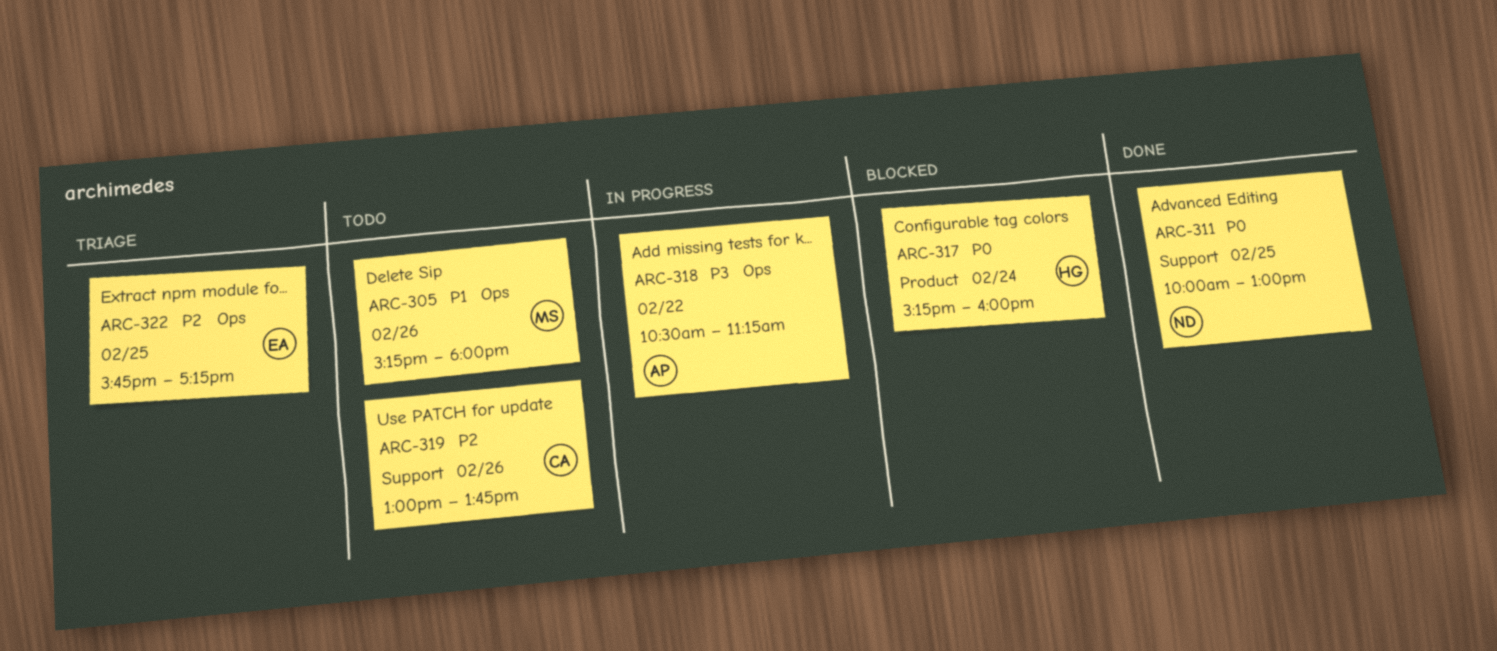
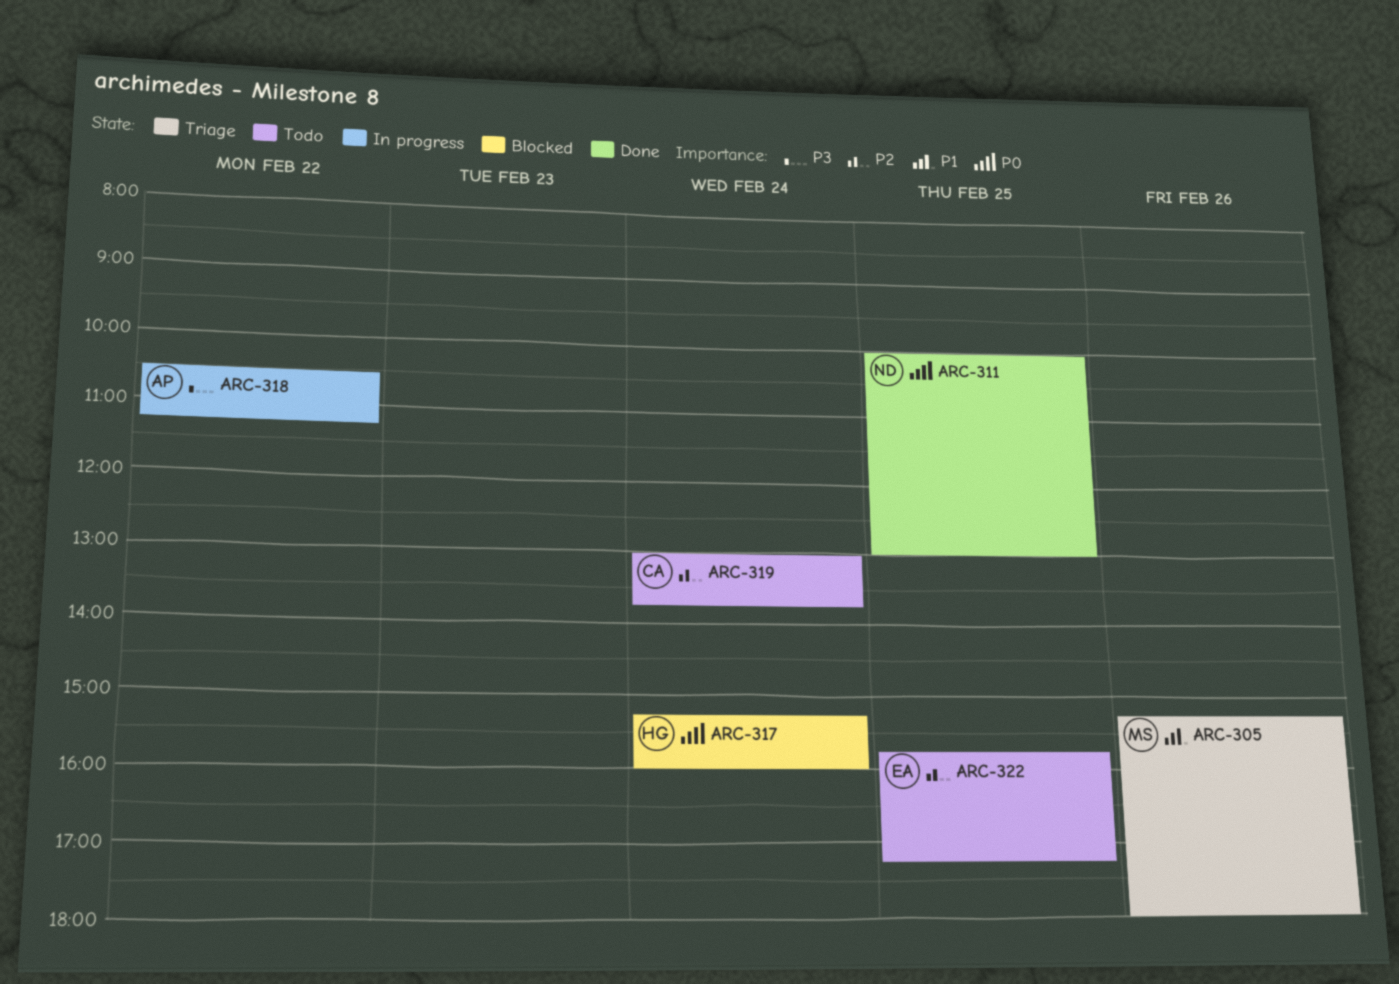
ARC-305, status: Todo -> Triage
ARC-319, day: Feb 26 -> Feb 24
ARC-322, status: Triage -> Todo

